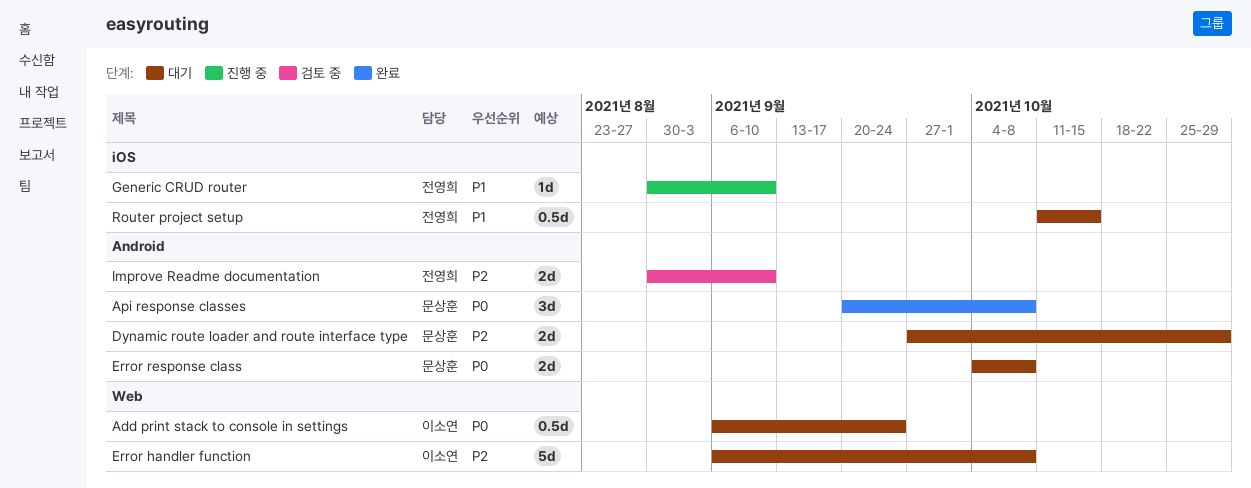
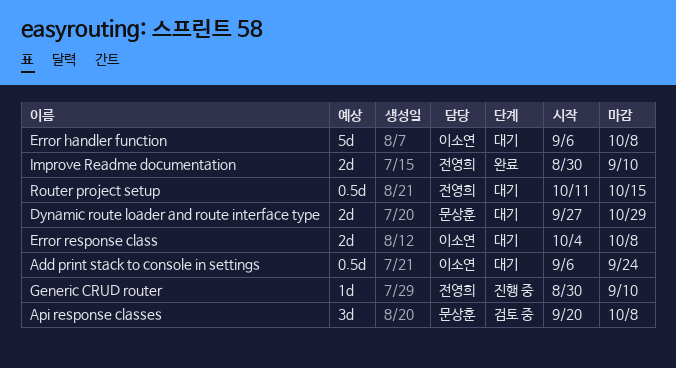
Api response classes, status: 완료 -> 검토 중
Error response class, owner: 문상훈 -> 이소연
Improve Readme documentation, status: 검토 중 -> 완료

